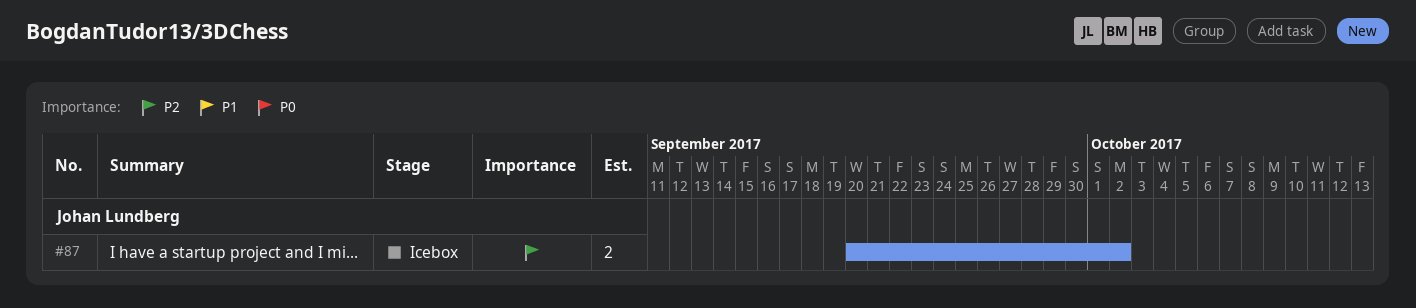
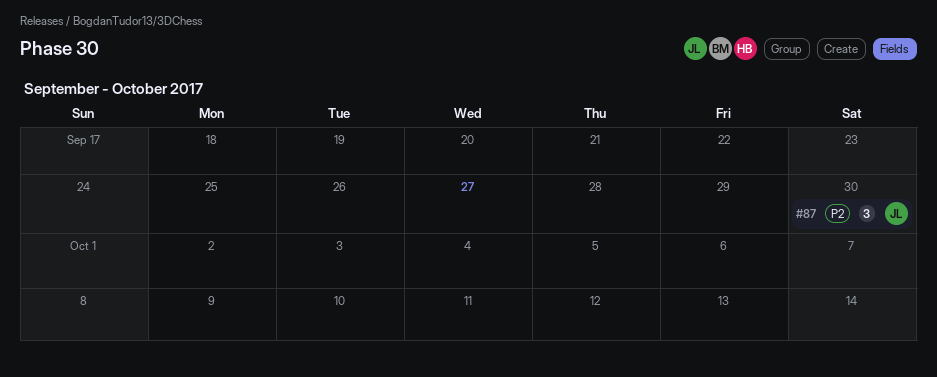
#87, estimate: 2 -> 3
#87, due: Oct 2 -> Sep 30

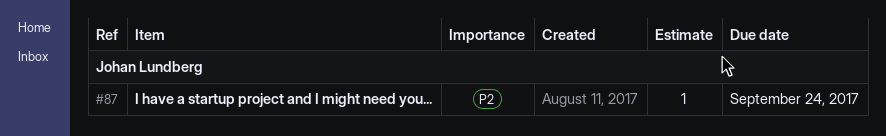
#87, estimate: 3 -> 1
#87, due: Sep 30 -> Sep 24

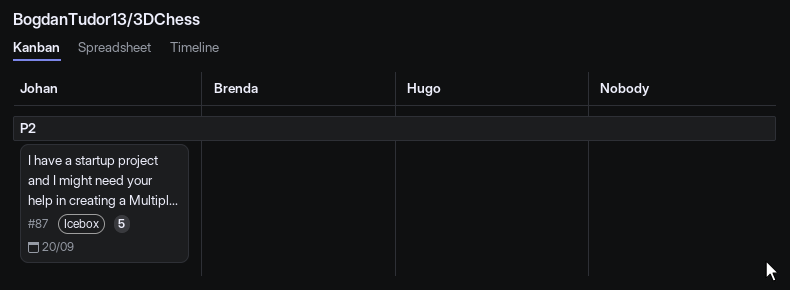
#87, estimate: 1 -> 5
#87, due: Sep 24 -> Sep 20

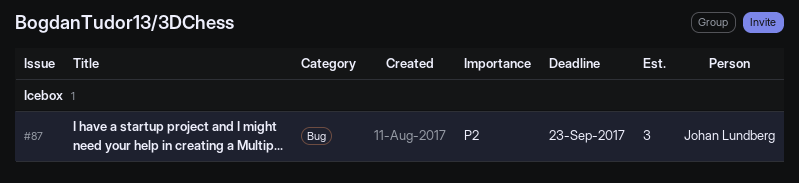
#87, estimate: 5 -> 3
#87, due: Sep 20 -> Sep 23

